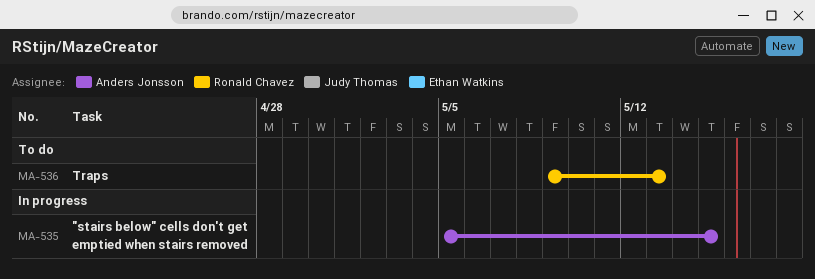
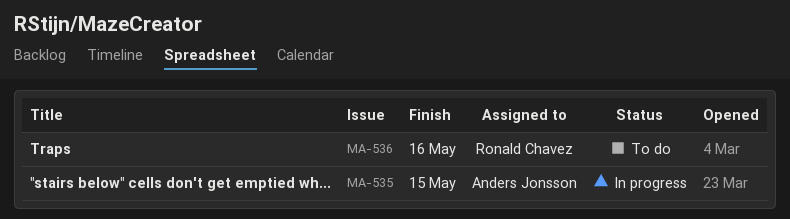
MA-536, due: May 13 -> May 16

